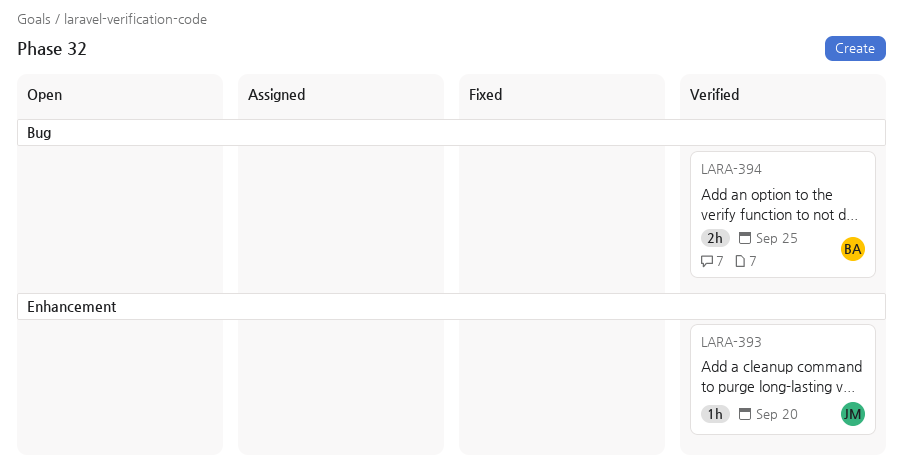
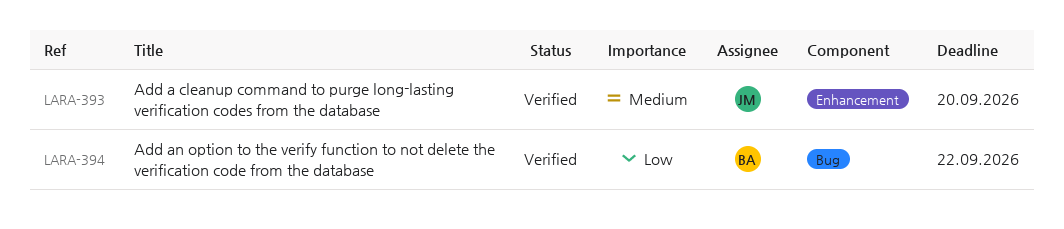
LARA-394, due: Sep 25 -> Sep 22

